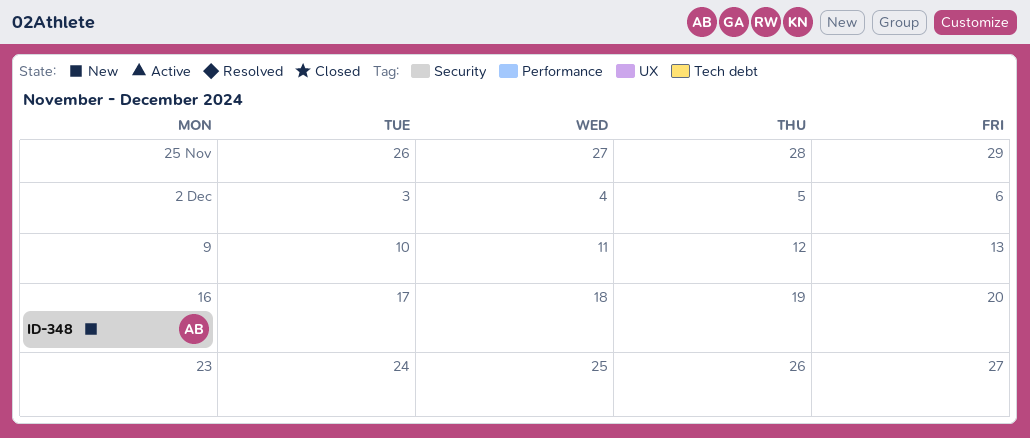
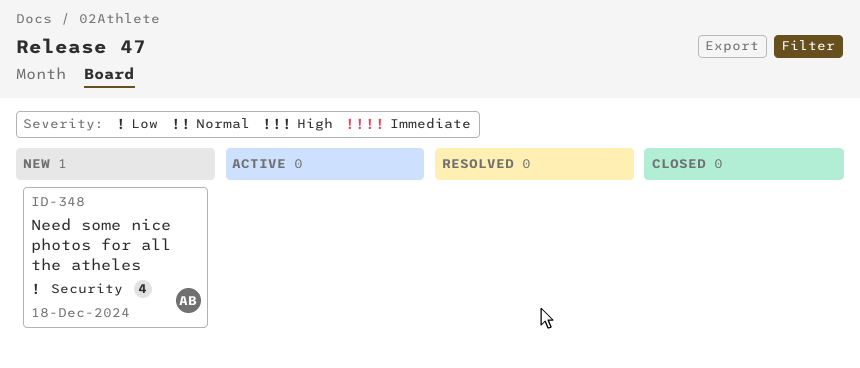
ID-348, due: Dec 16 -> Dec 18

